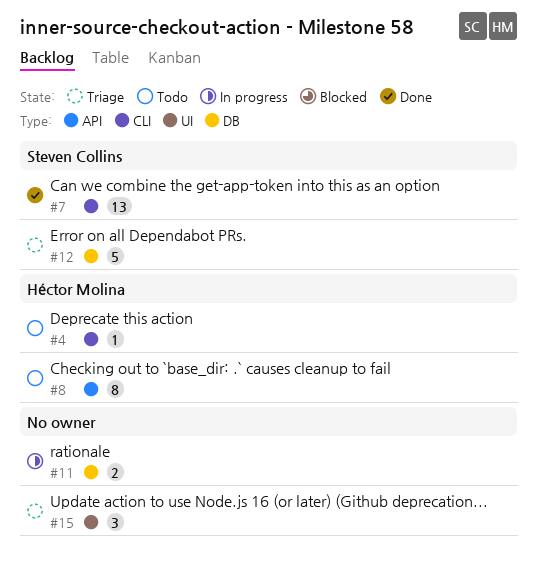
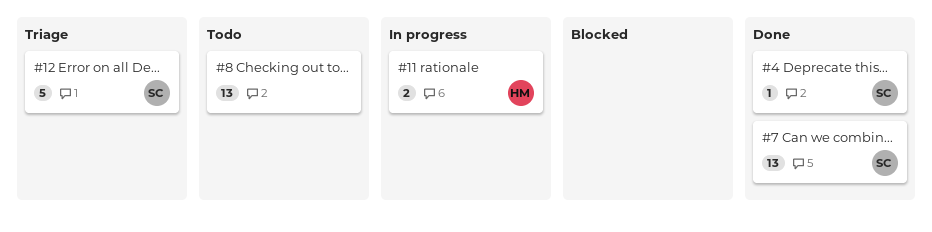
#4, status: Todo -> Done
#4, owner: Héctor Molina -> Steven Collins
#8, owner: Héctor Molina -> none
#8, estimate: 8 -> 13
#11, owner: none -> Héctor Molina
#15: present -> none

